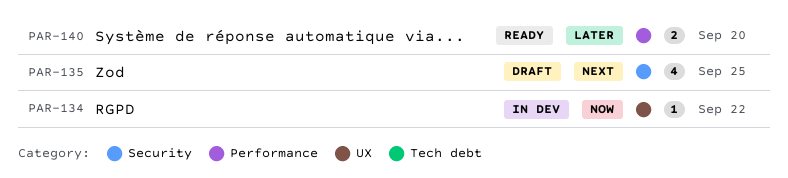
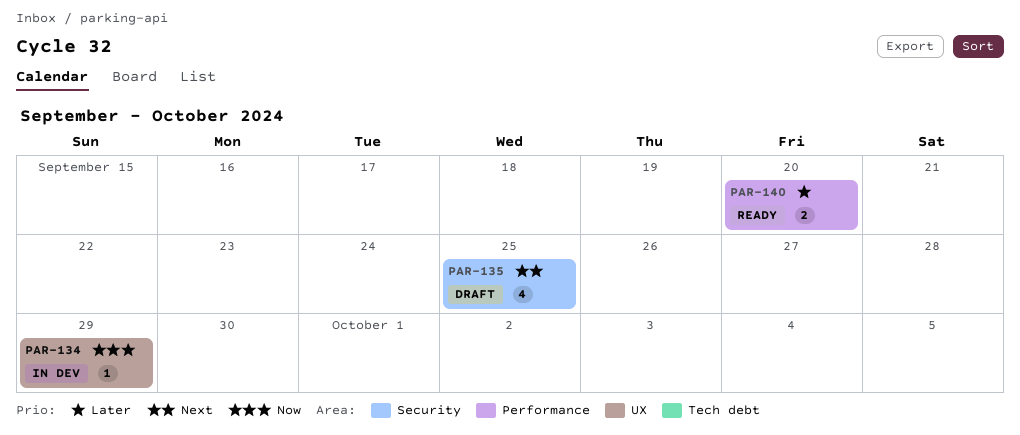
PAR-134, due: Sep 22 -> Sep 29

